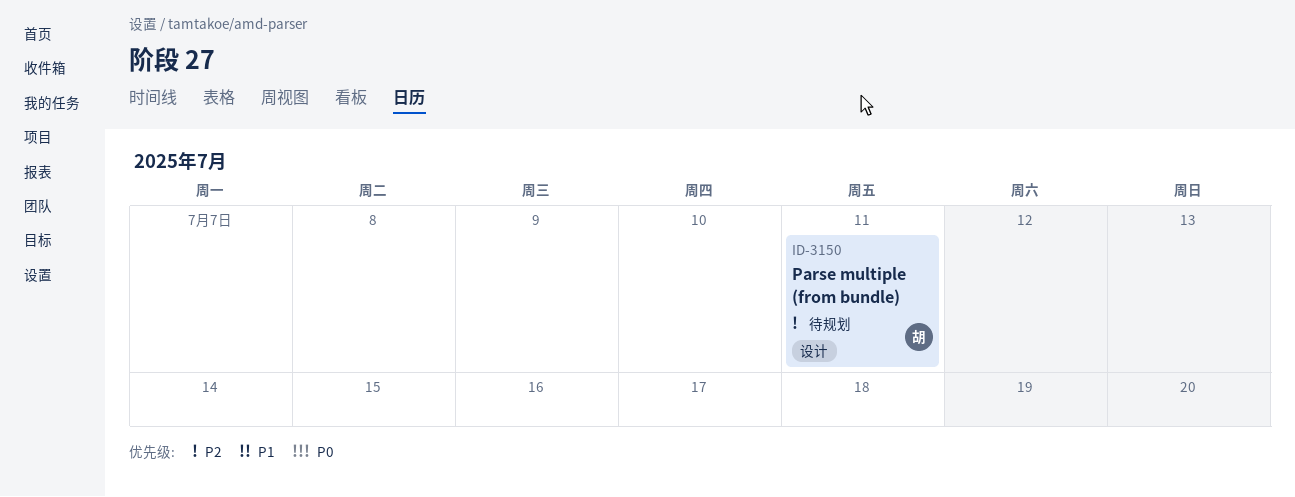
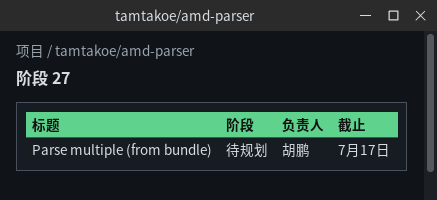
Parse multiple (from bundle), due: Jul 11 -> Jul 17

